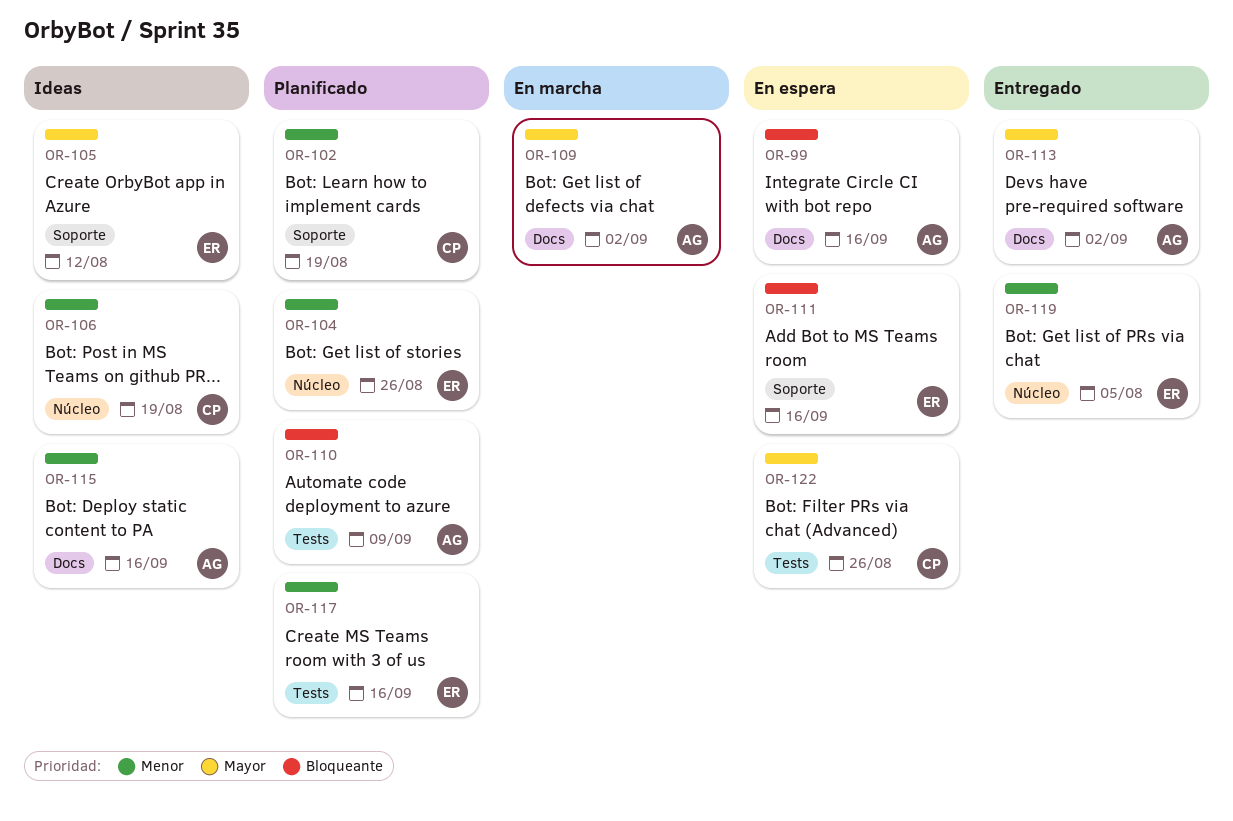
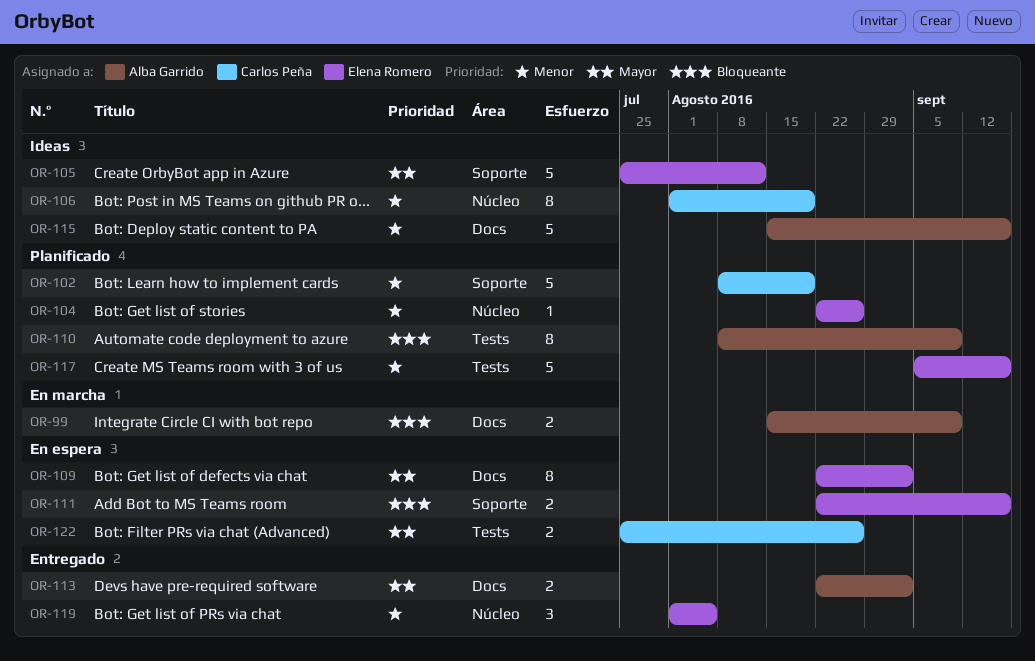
OR-99, status: En espera -> En marcha
OR-99, due: Sep 16 -> Sep 9
OR-109, status: En marcha -> En espera
OR-109, owner: Alba Garrido -> Elena Romero

